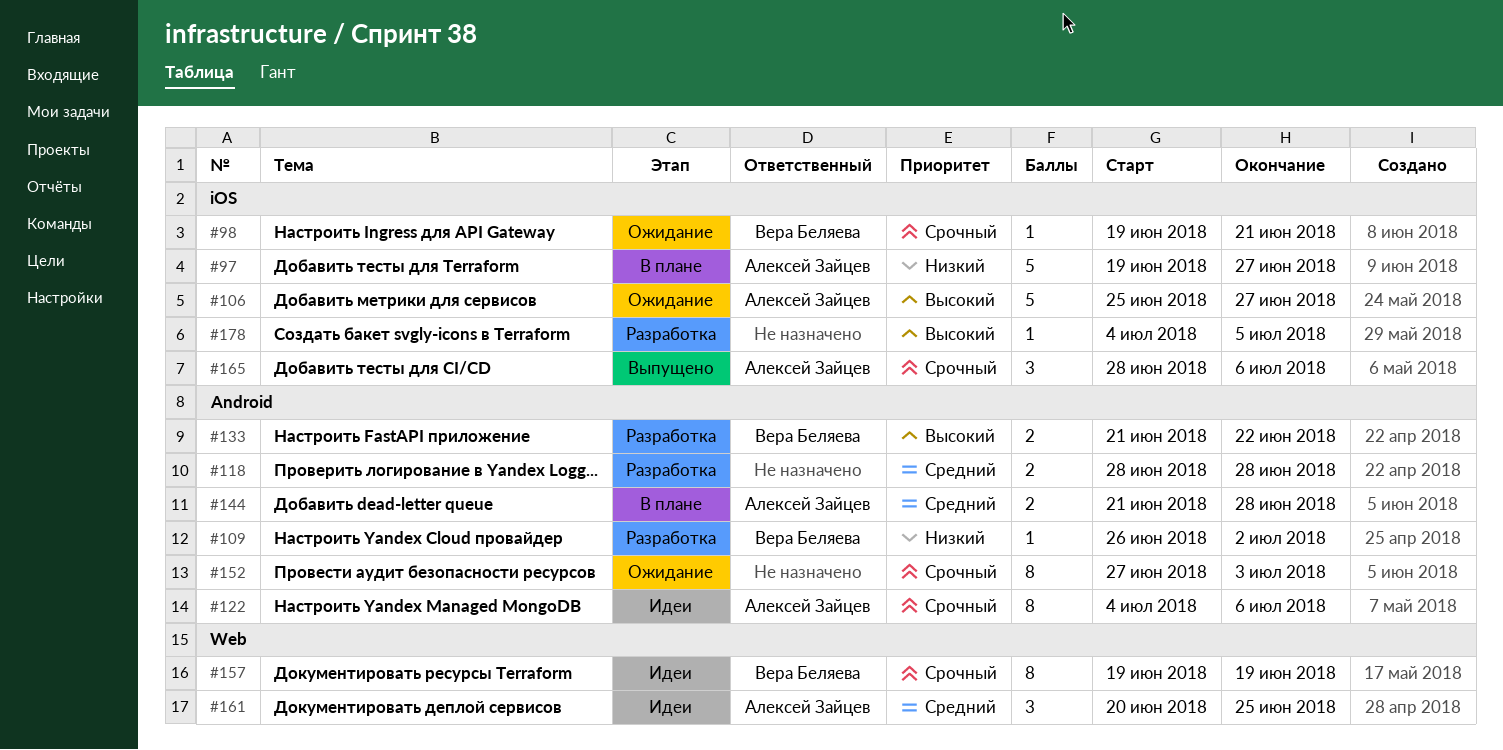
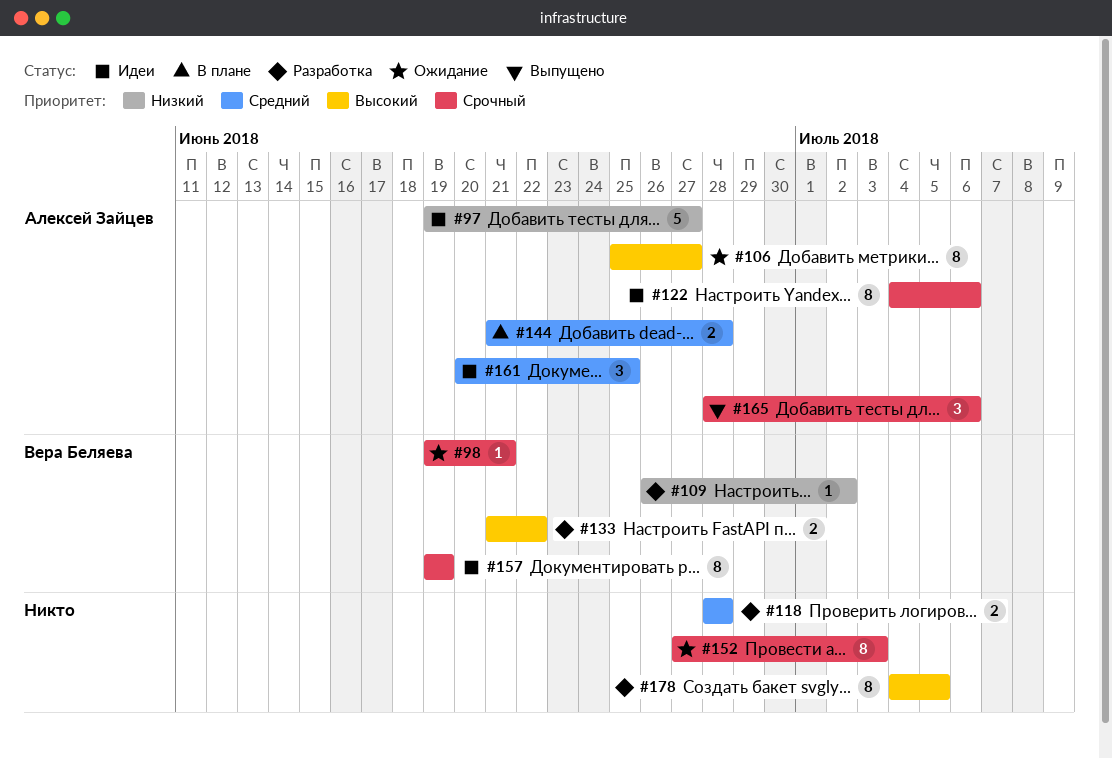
#97, status: В плане -> Идеи
#106, estimate: 5 -> 8
#178, estimate: 1 -> 8

